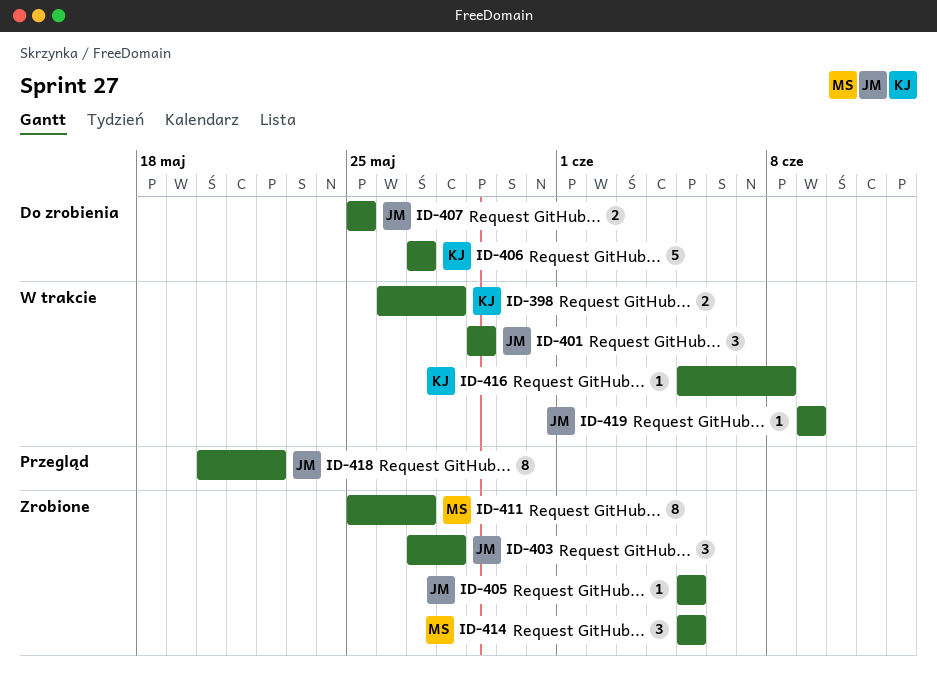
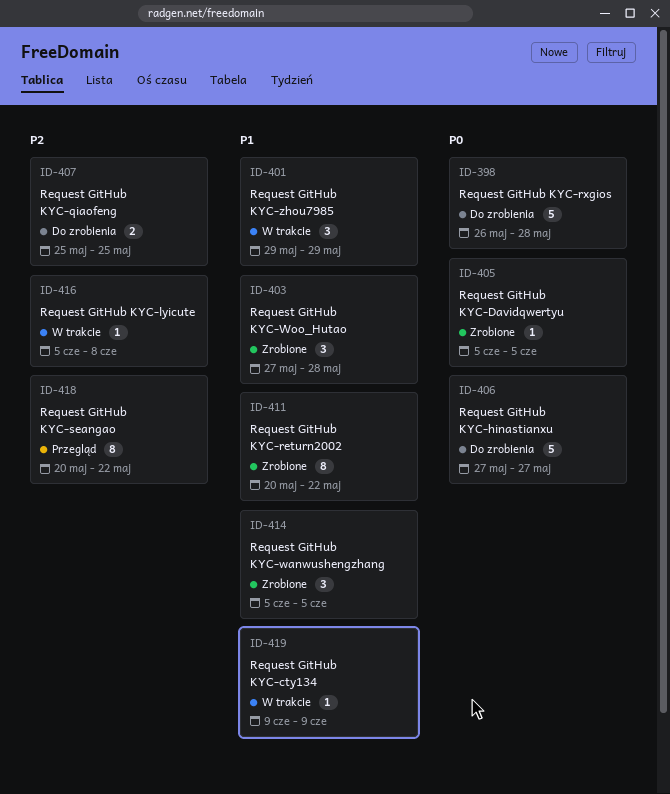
ID-398, status: W trakcie -> Do zrobienia
ID-398, estimate: 2 -> 5
ID-411, start: May 25 -> May 20
ID-411, due: May 27 -> May 22

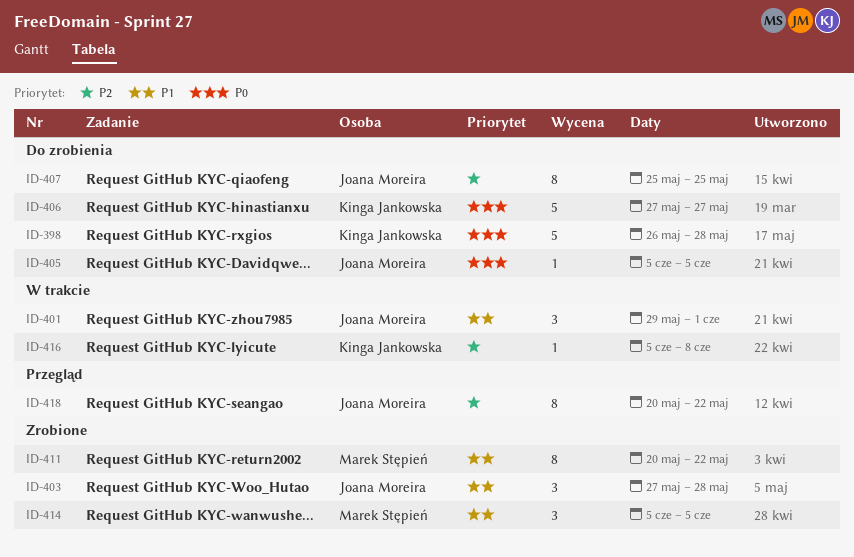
ID-401, due: May 29 -> Jun 1
ID-405, status: Zrobione -> Do zrobienia
ID-407, estimate: 2 -> 8
ID-419: present -> none

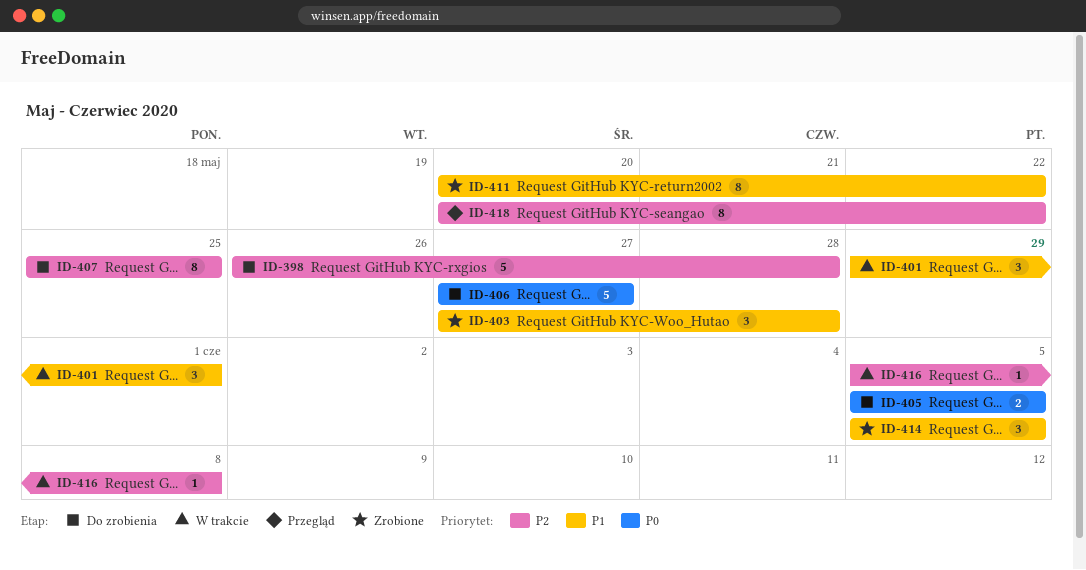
ID-398, priority: P0 -> P2
ID-405, estimate: 1 -> 2

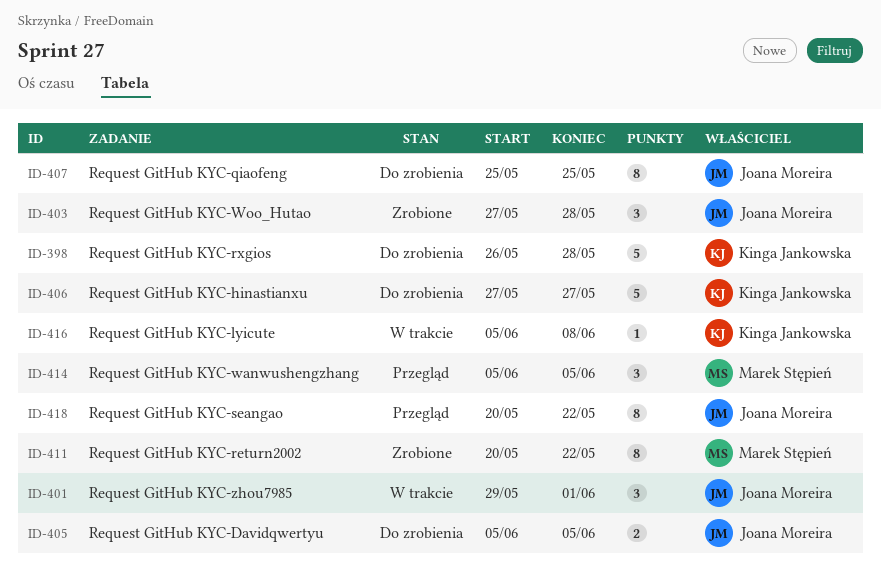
ID-414, status: Zrobione -> Przegląd

